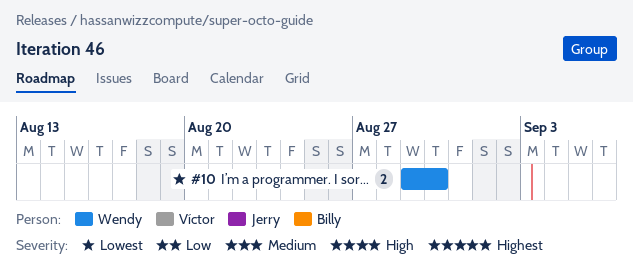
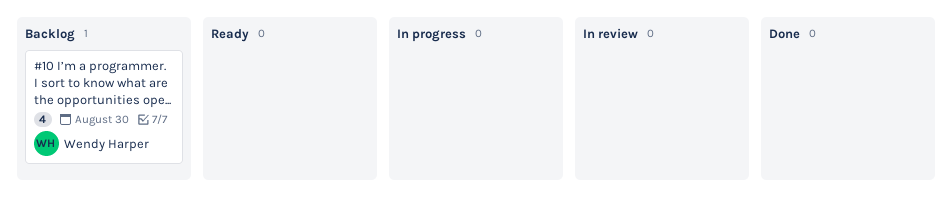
#10, estimate: 2 -> 4

